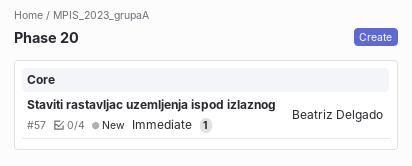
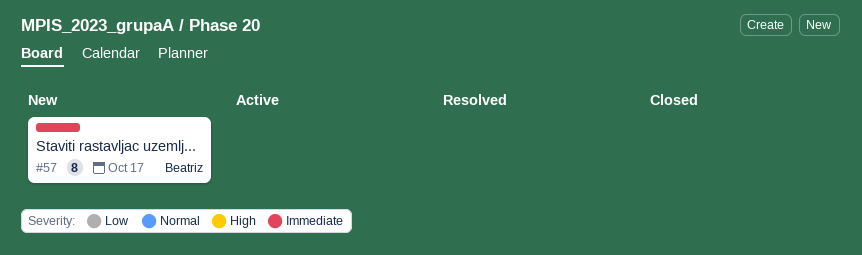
#57, estimate: 1 -> 8

